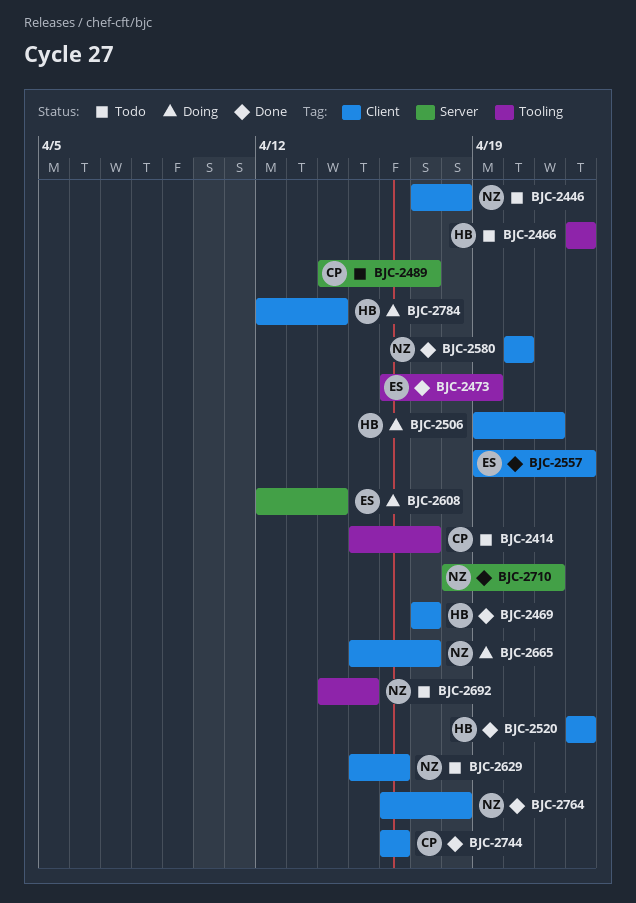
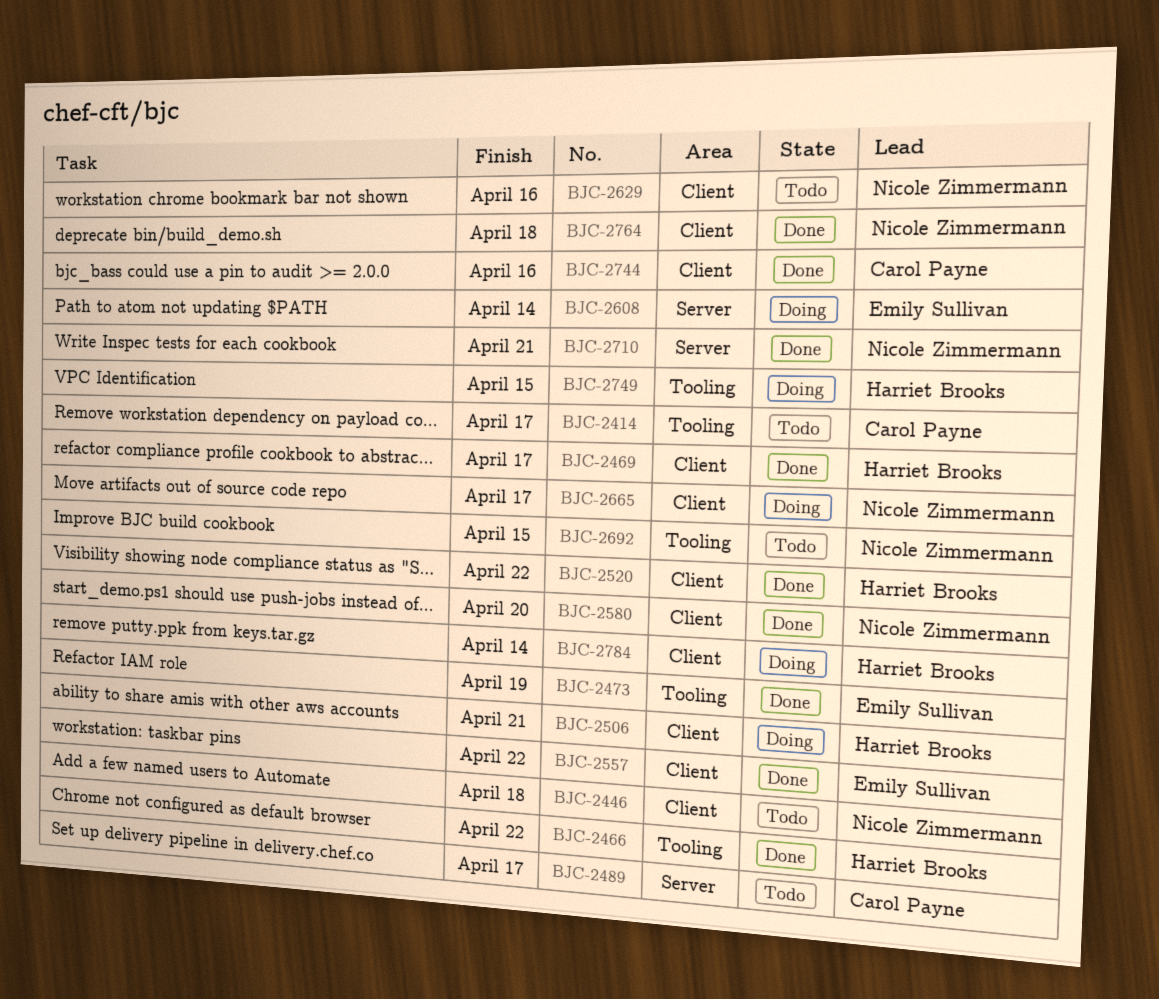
BJC-2466, status: Todo -> Done
BJC-2749: none -> present

